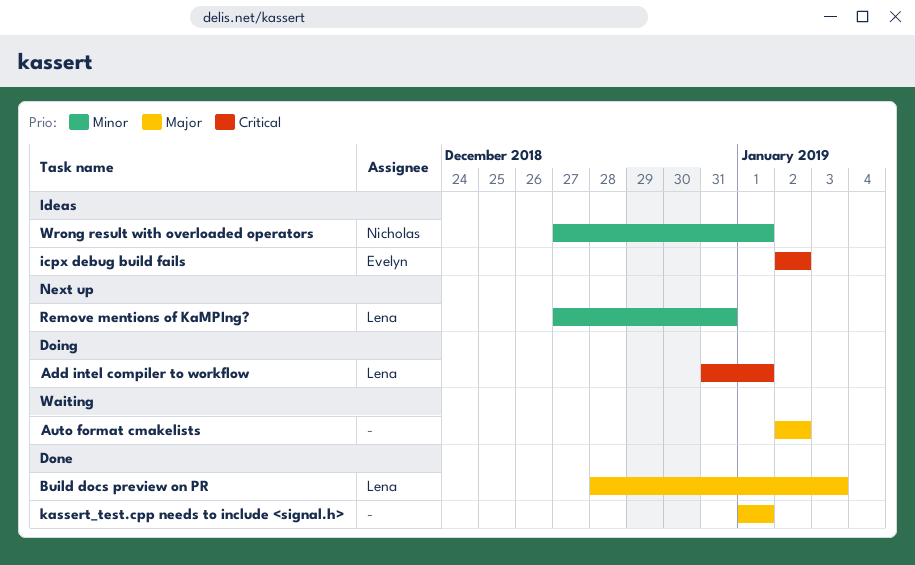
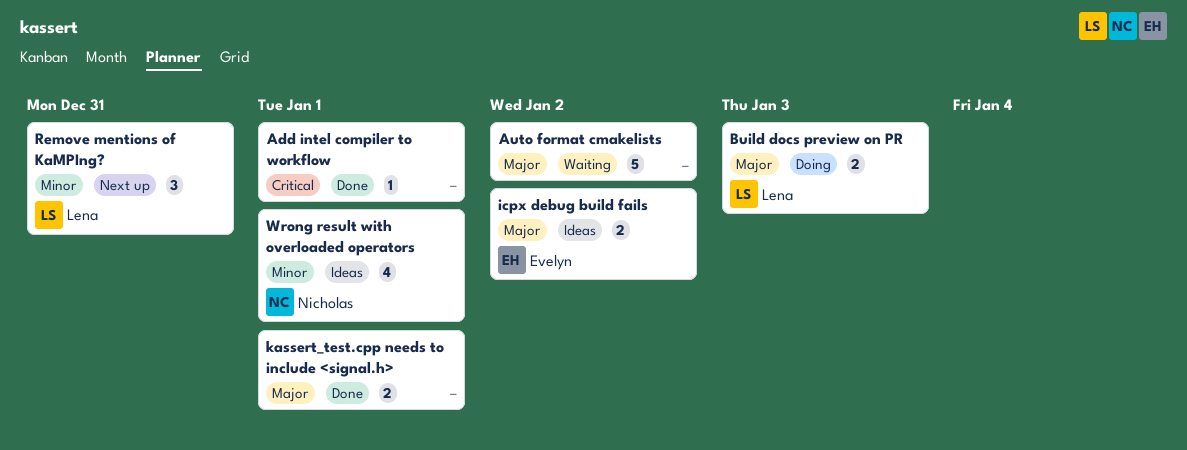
Add intel compiler to workflow, status: Doing -> Done
Add intel compiler to workflow, owner: Lena -> none
Build docs preview on PR, status: Done -> Doing
icpx debug build fails, priority: Critical -> Major

